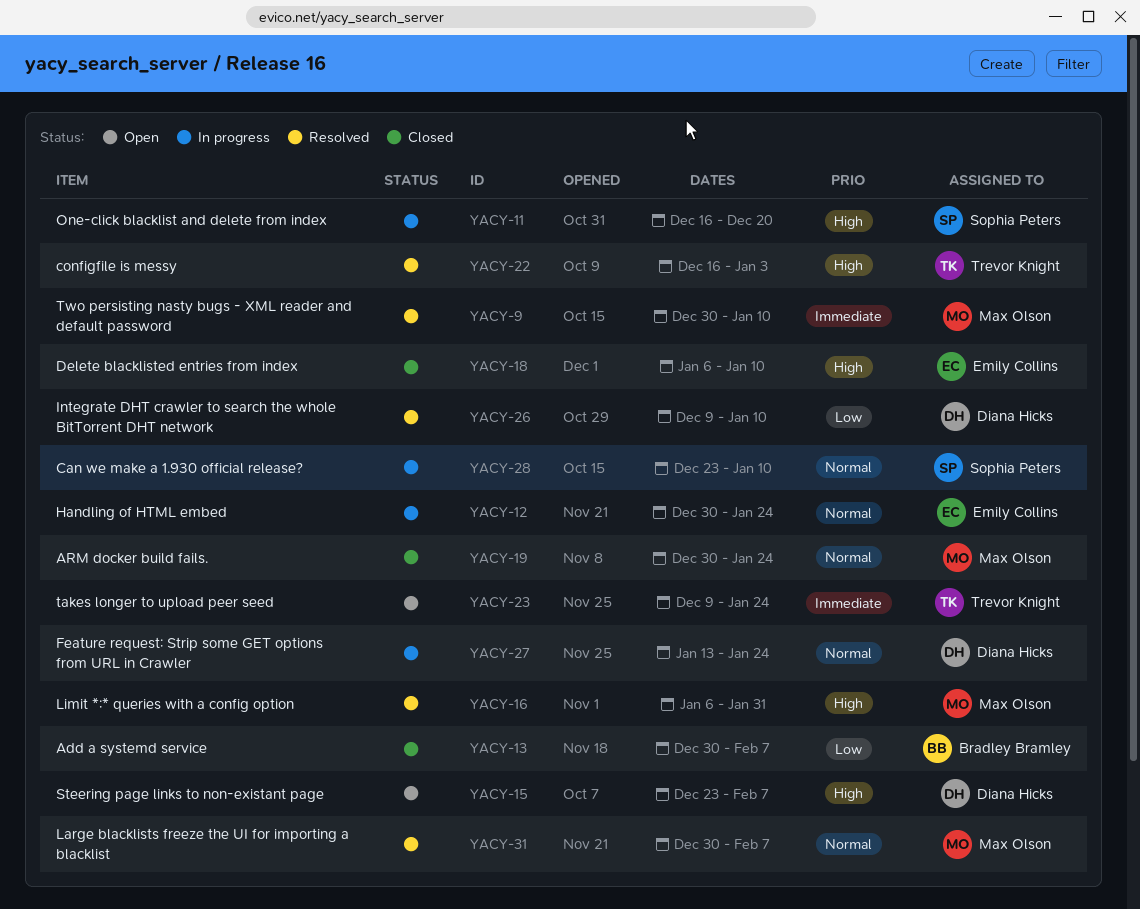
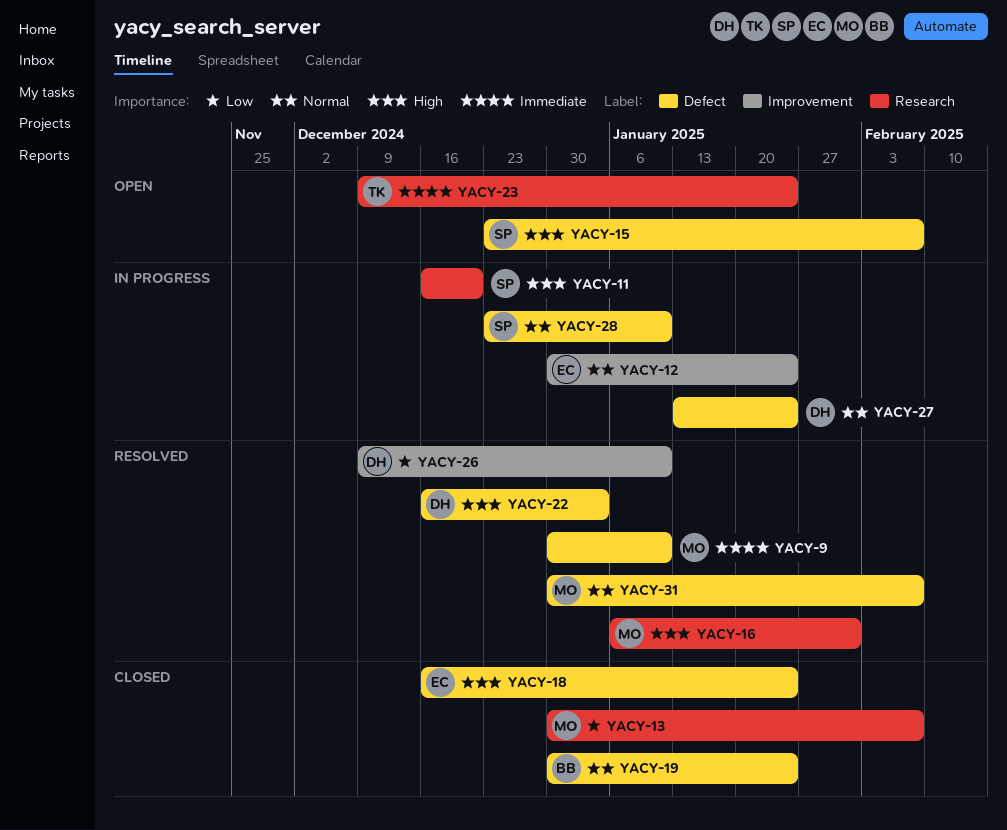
YACY-13, owner: Bradley Bramley -> Max Olson
YACY-15, owner: Diana Hicks -> Sophia Peters
YACY-18, start: Jan 6 -> Dec 16
YACY-18, due: Jan 10 -> Jan 24
YACY-19, owner: Max Olson -> Bradley Bramley
YACY-22, owner: Trevor Knight -> Diana Hicks

